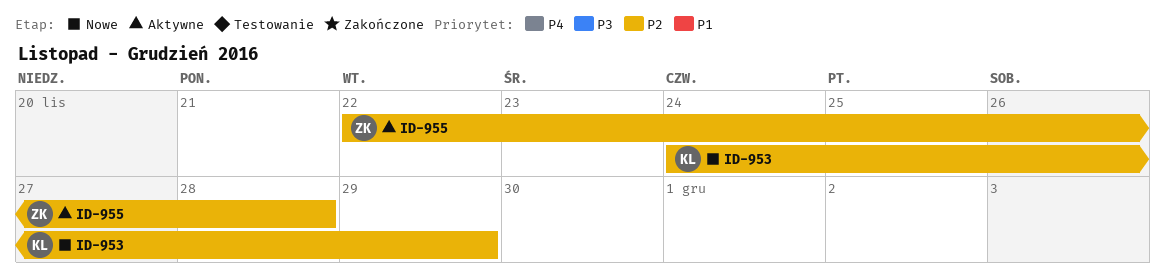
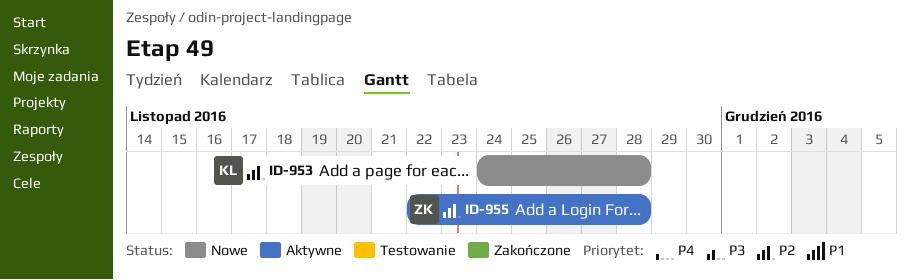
ID-953, due: Nov 29 -> Nov 28

